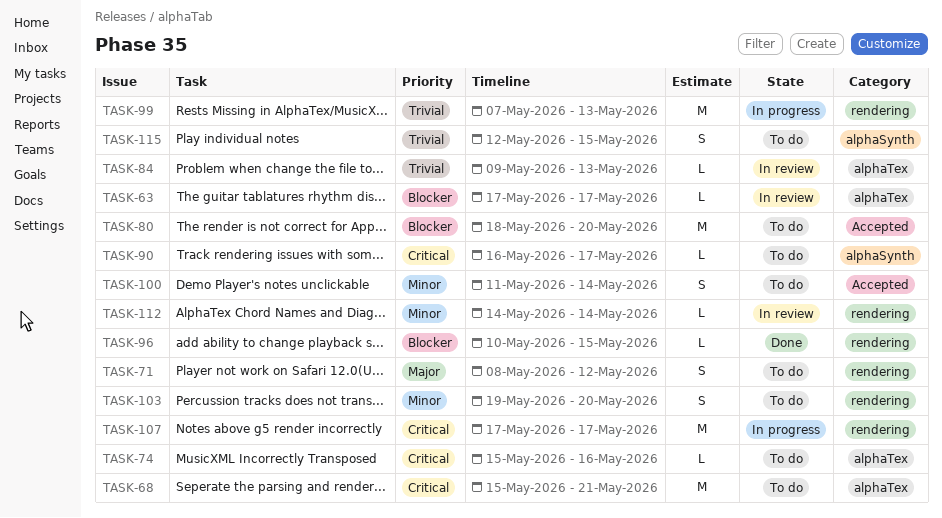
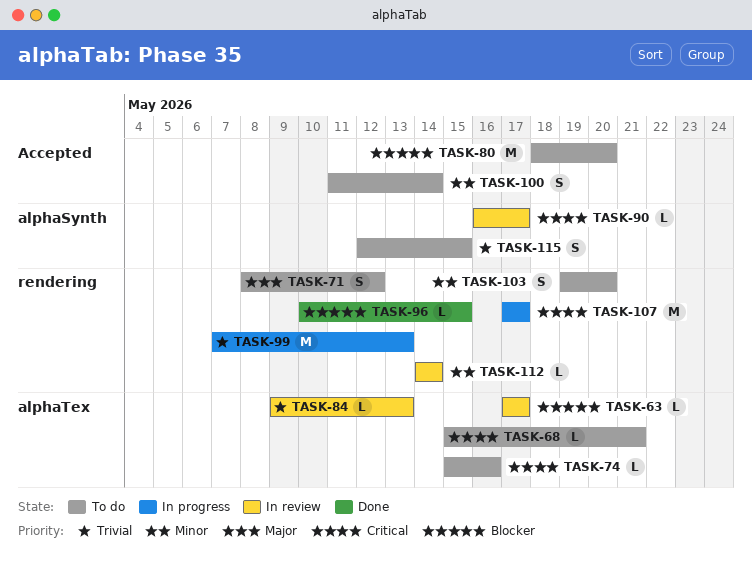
TASK-68, estimate: M -> L
TASK-90, status: To do -> In review

